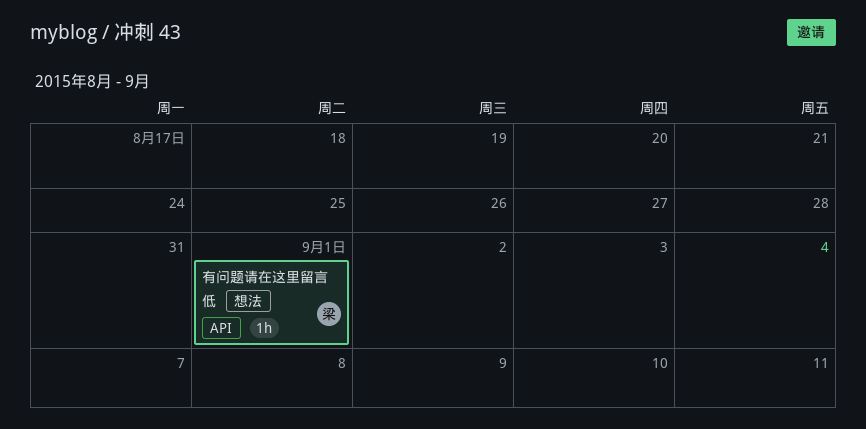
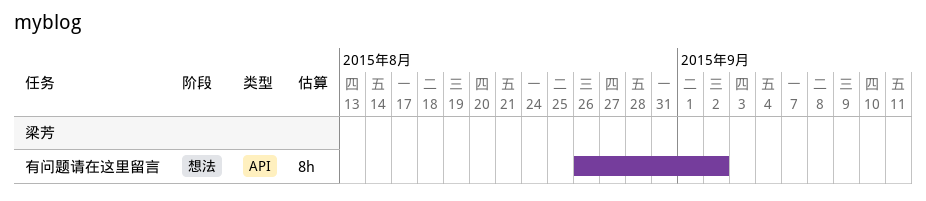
有问题请在这里留言, estimate: 1h -> 8h
有问题请在这里留言, due: Sep 1 -> Sep 2

